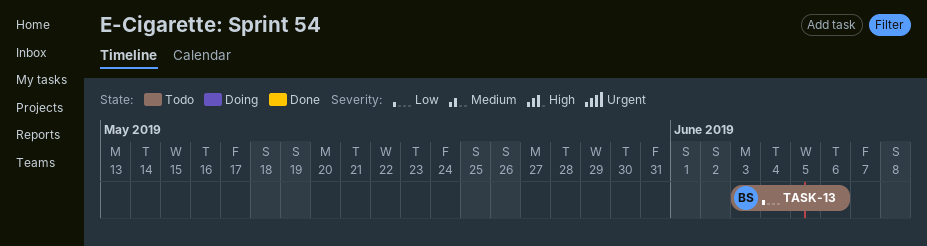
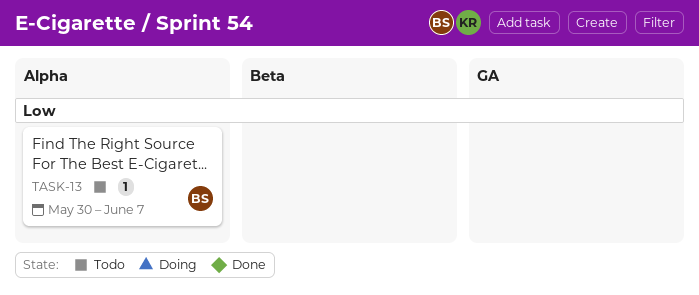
TASK-13, start: Jun 3 -> May 30
TASK-13, due: Jun 6 -> Jun 7

